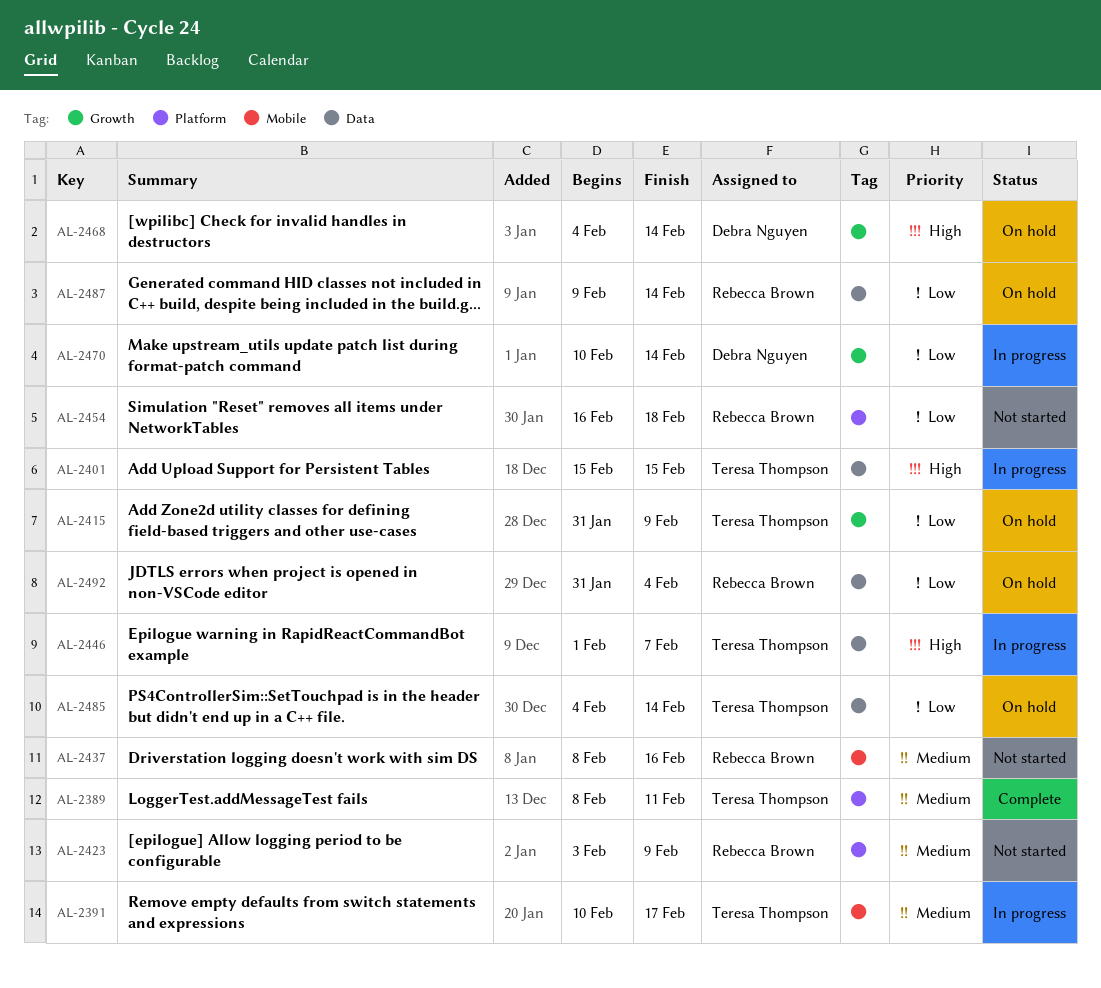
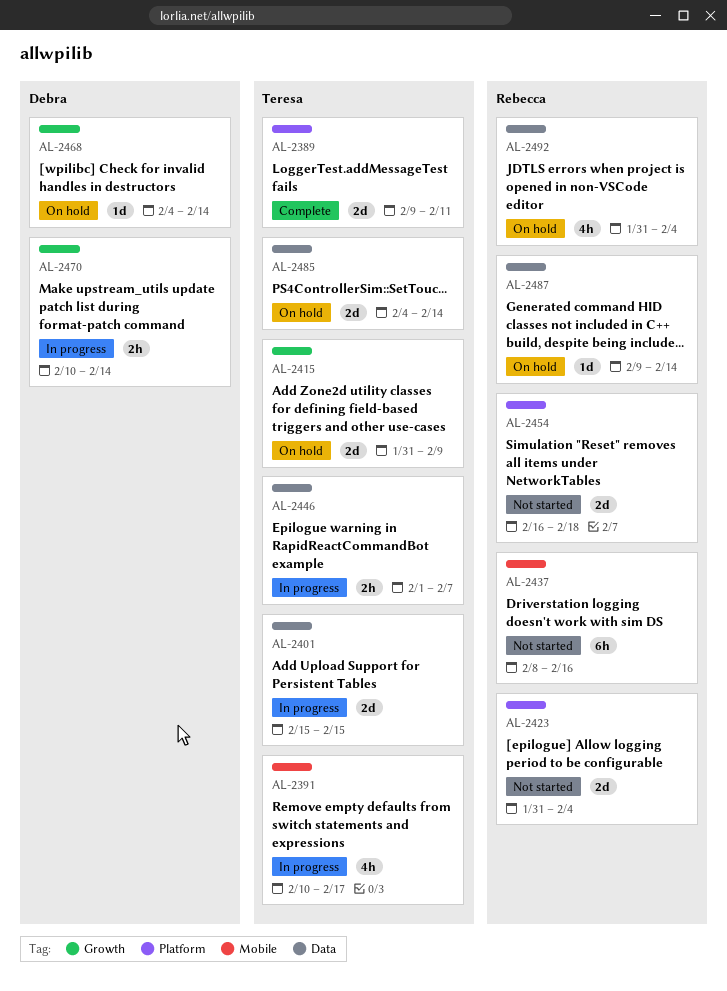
AL-2389, start: Feb 8 -> Feb 9
AL-2423, start: Feb 3 -> Jan 31
AL-2423, due: Feb 9 -> Feb 4

